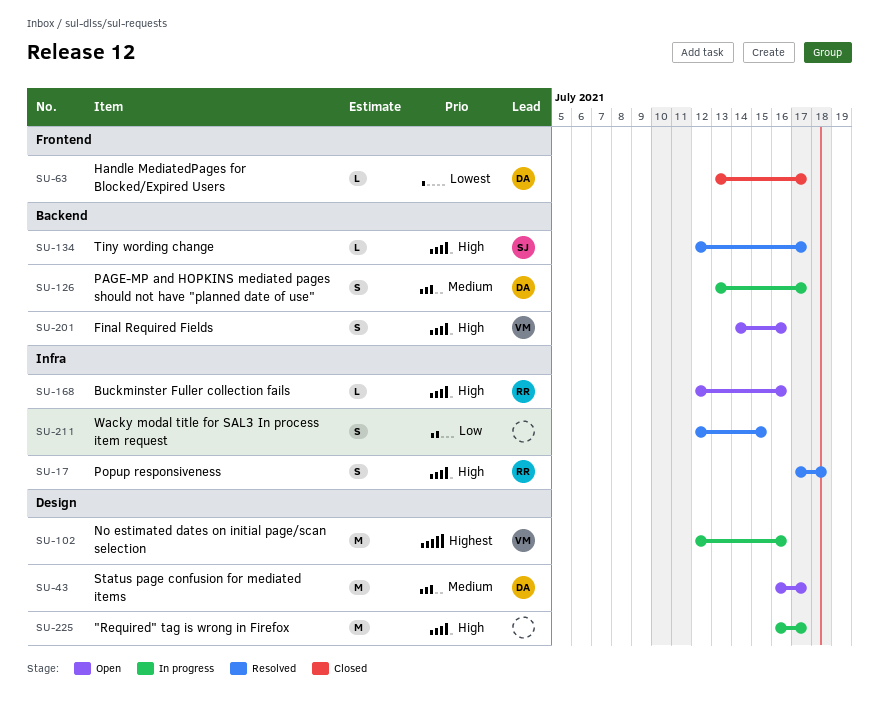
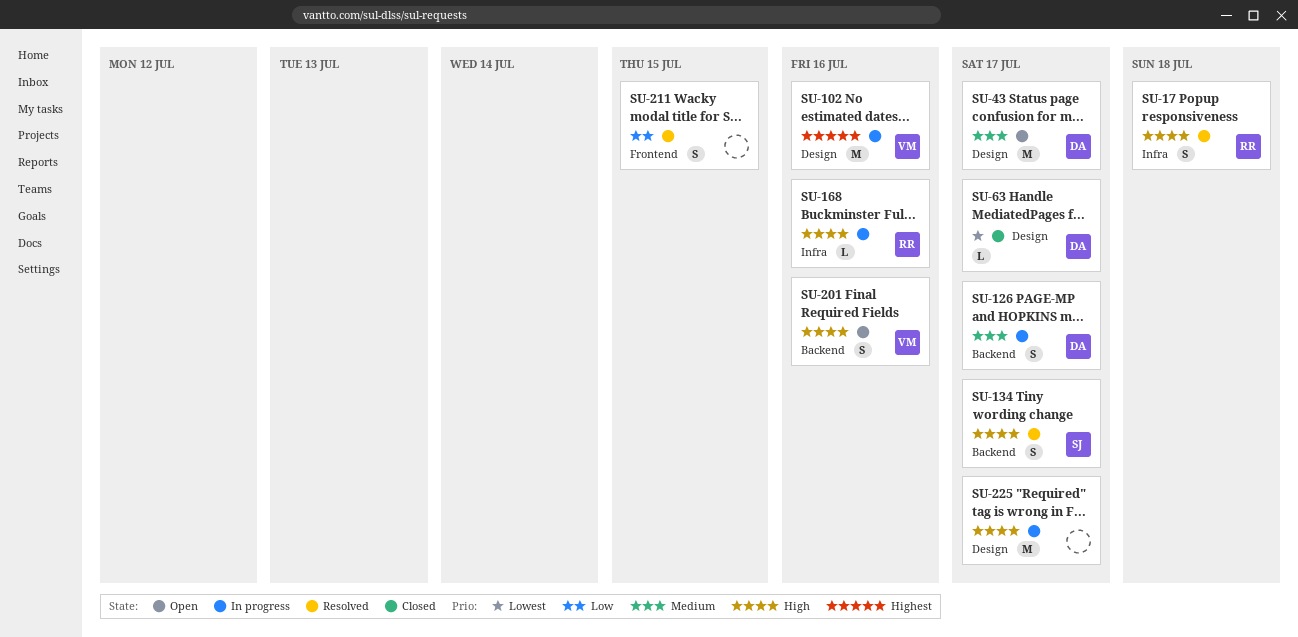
SU-63, label: Frontend -> Design
SU-134, estimate: L -> S
SU-168, status: Open -> In progress
SU-211, label: Infra -> Frontend

